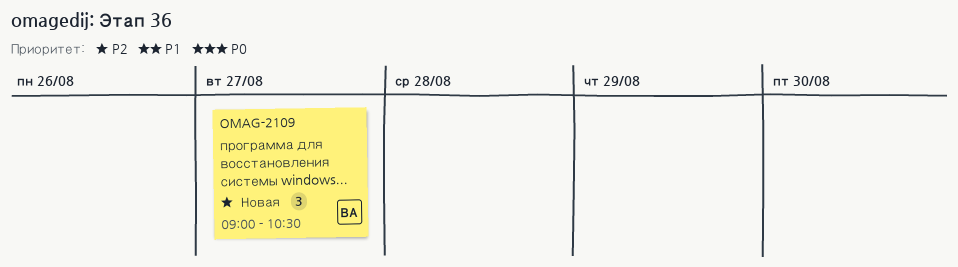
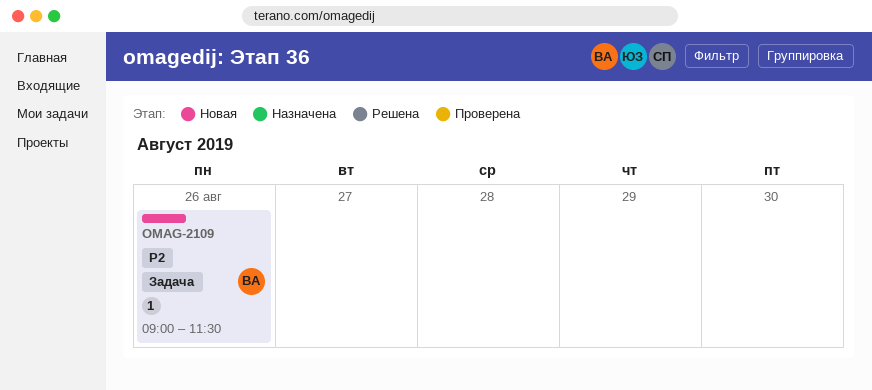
OMAG-2109, estimate: 3 -> 1
OMAG-2109, day: Aug 27 -> Aug 26
OMAG-2109, ends: 10:30 -> 11:30

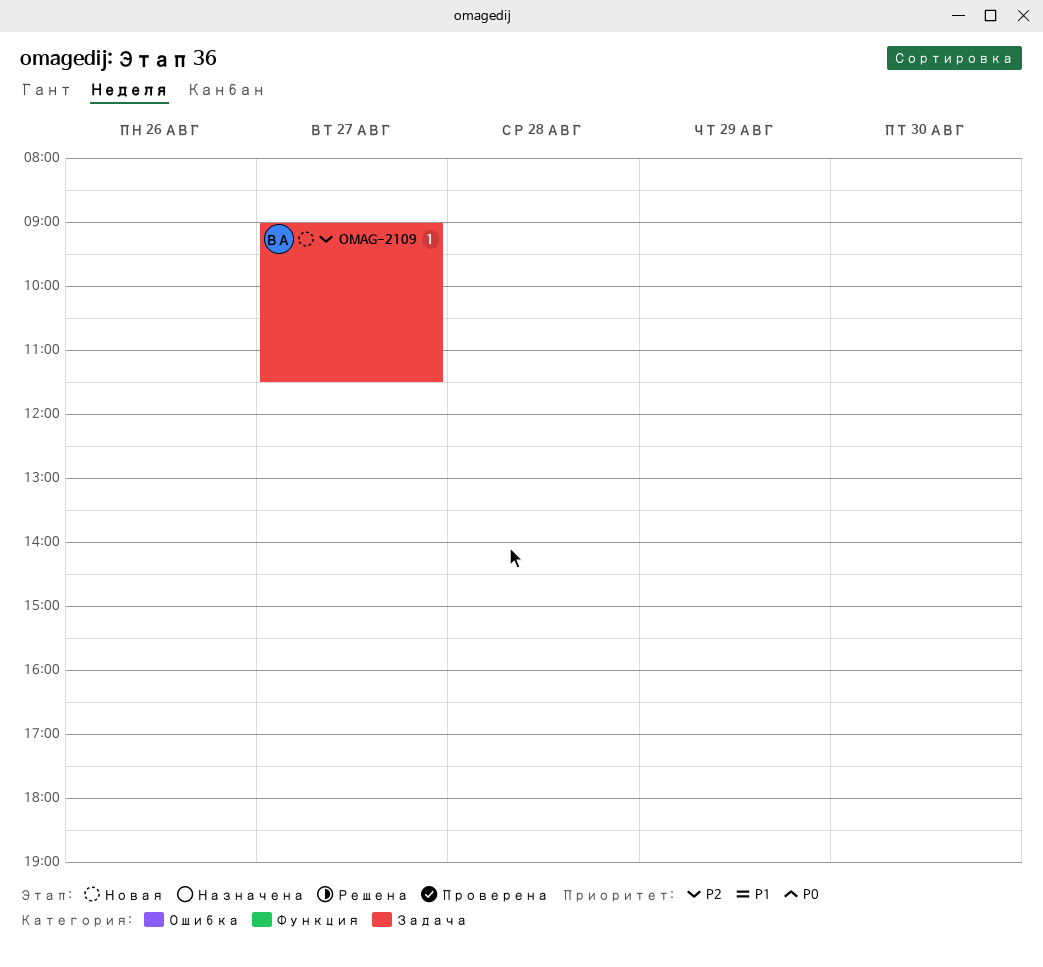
OMAG-2109, day: Aug 26 -> Aug 27

